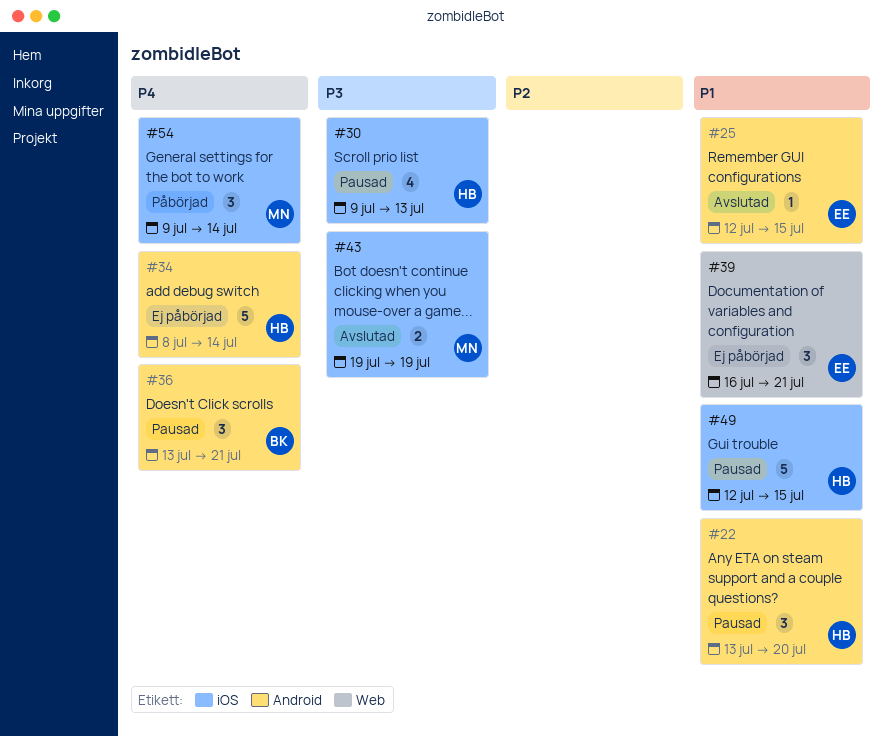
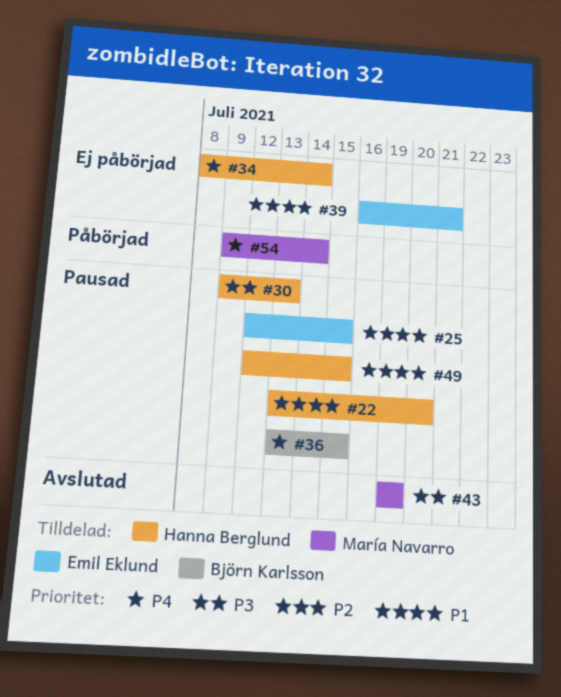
#25, status: Avslutad -> Pausad
#36, due: Jul 21 -> Jul 15

